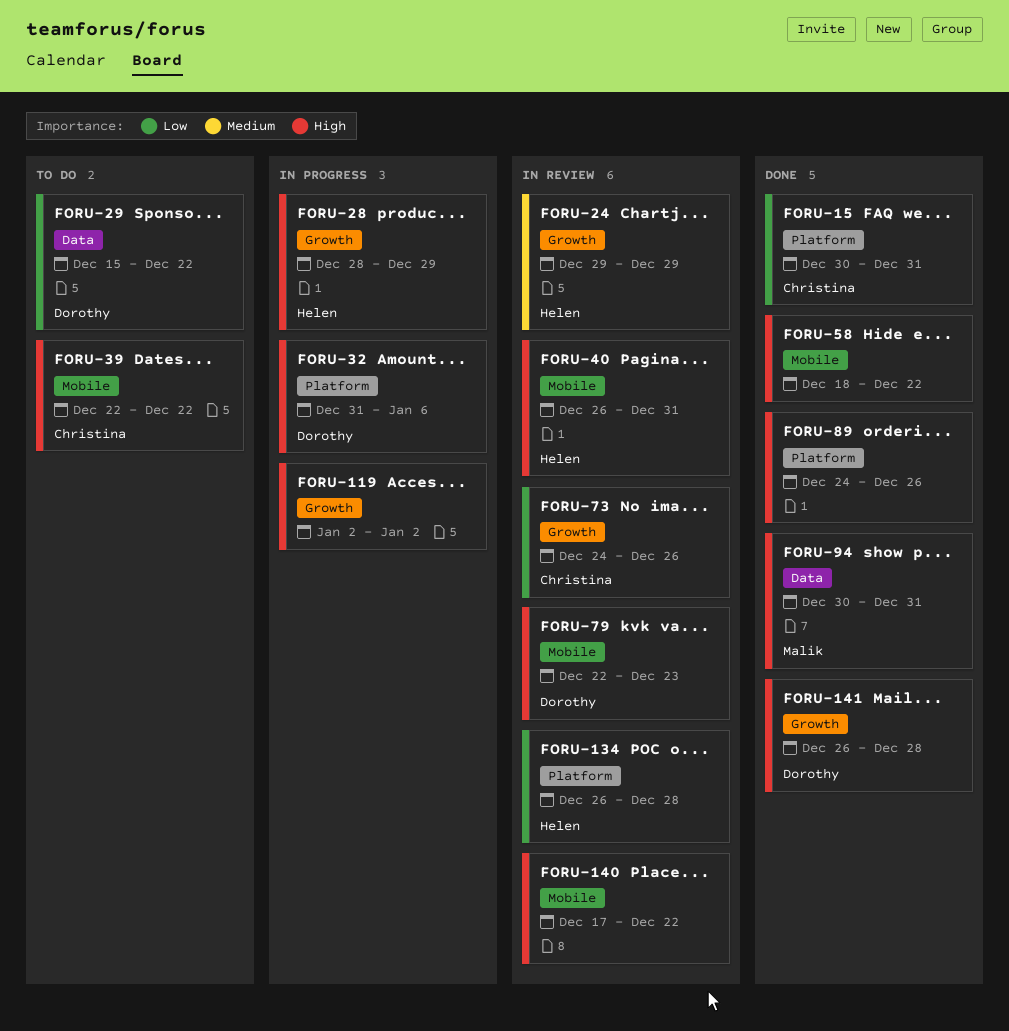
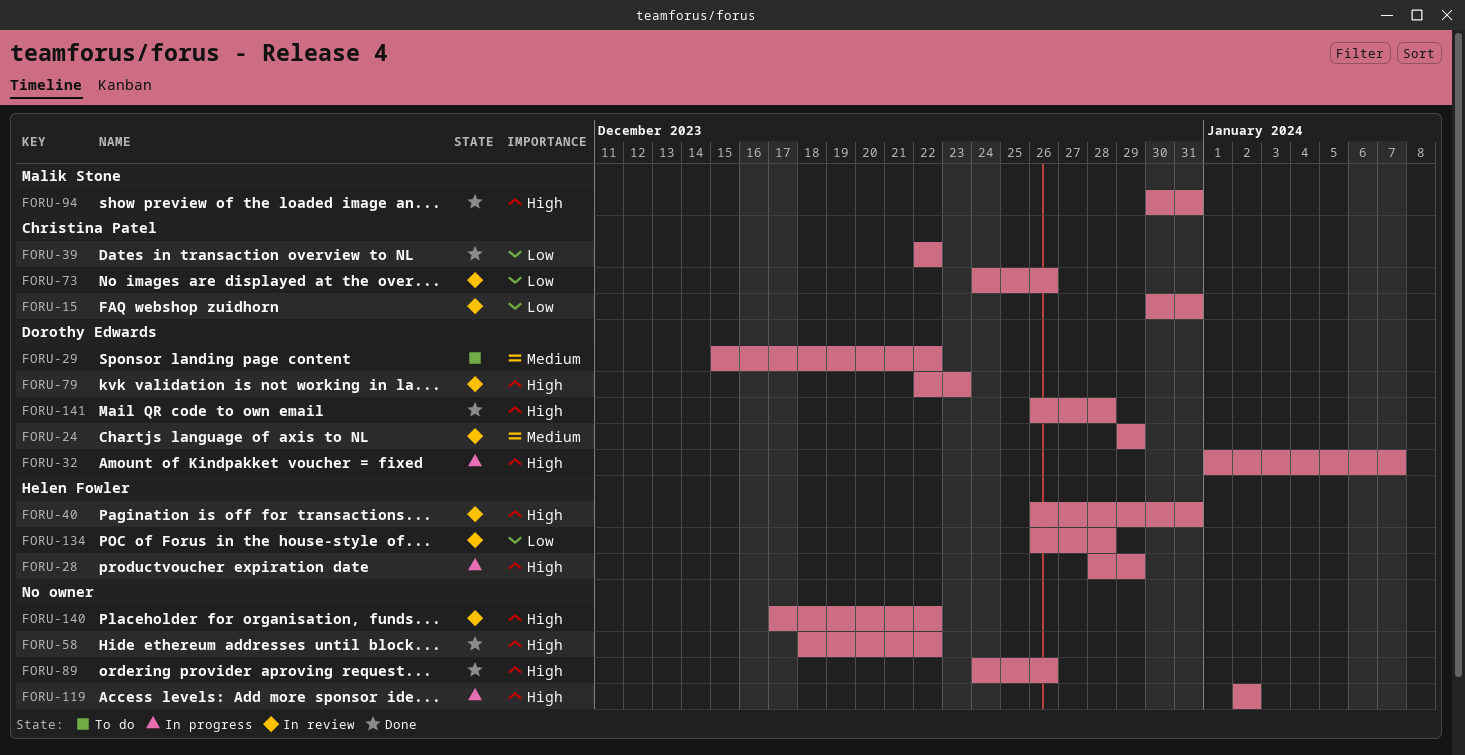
FORU-15, status: Done -> In review
FORU-24, owner: Helen Fowler -> Dorothy Edwards
FORU-29, priority: Low -> Medium
FORU-32, start: Dec 31 -> Jan 1
FORU-32, due: Jan 6 -> Jan 7
FORU-39, status: To do -> Done
FORU-39, priority: High -> Low

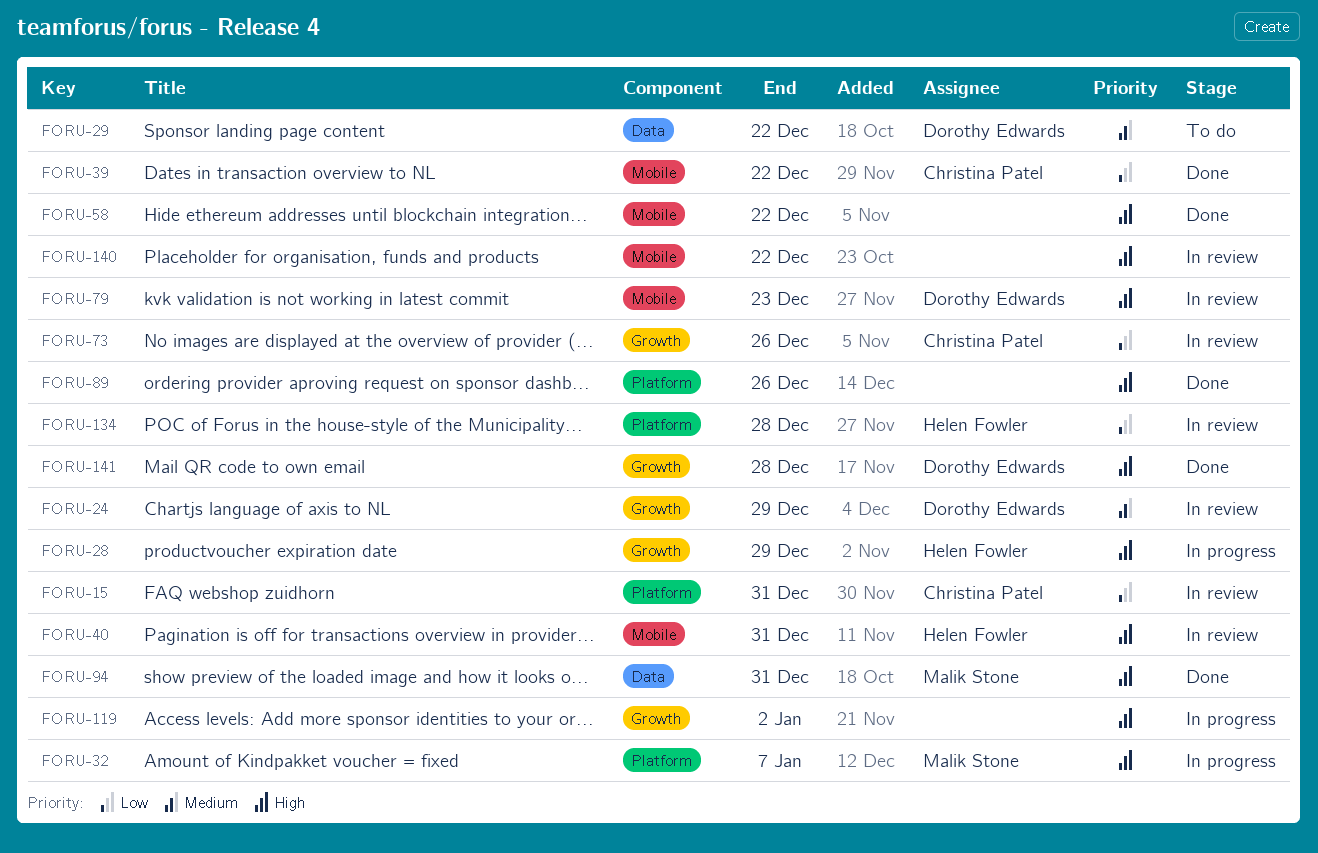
FORU-32, owner: Dorothy Edwards -> Malik Stone

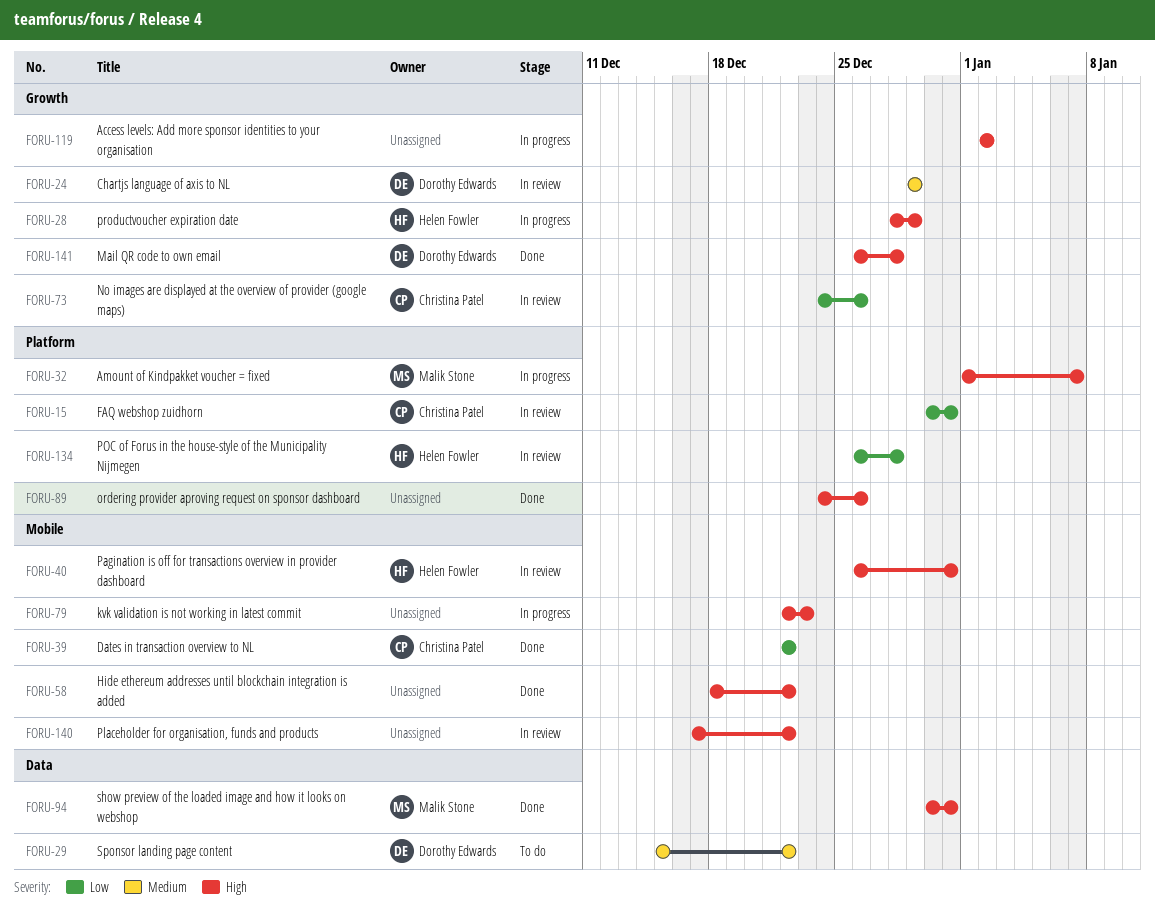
FORU-79, status: In review -> In progress
FORU-79, owner: Dorothy Edwards -> none

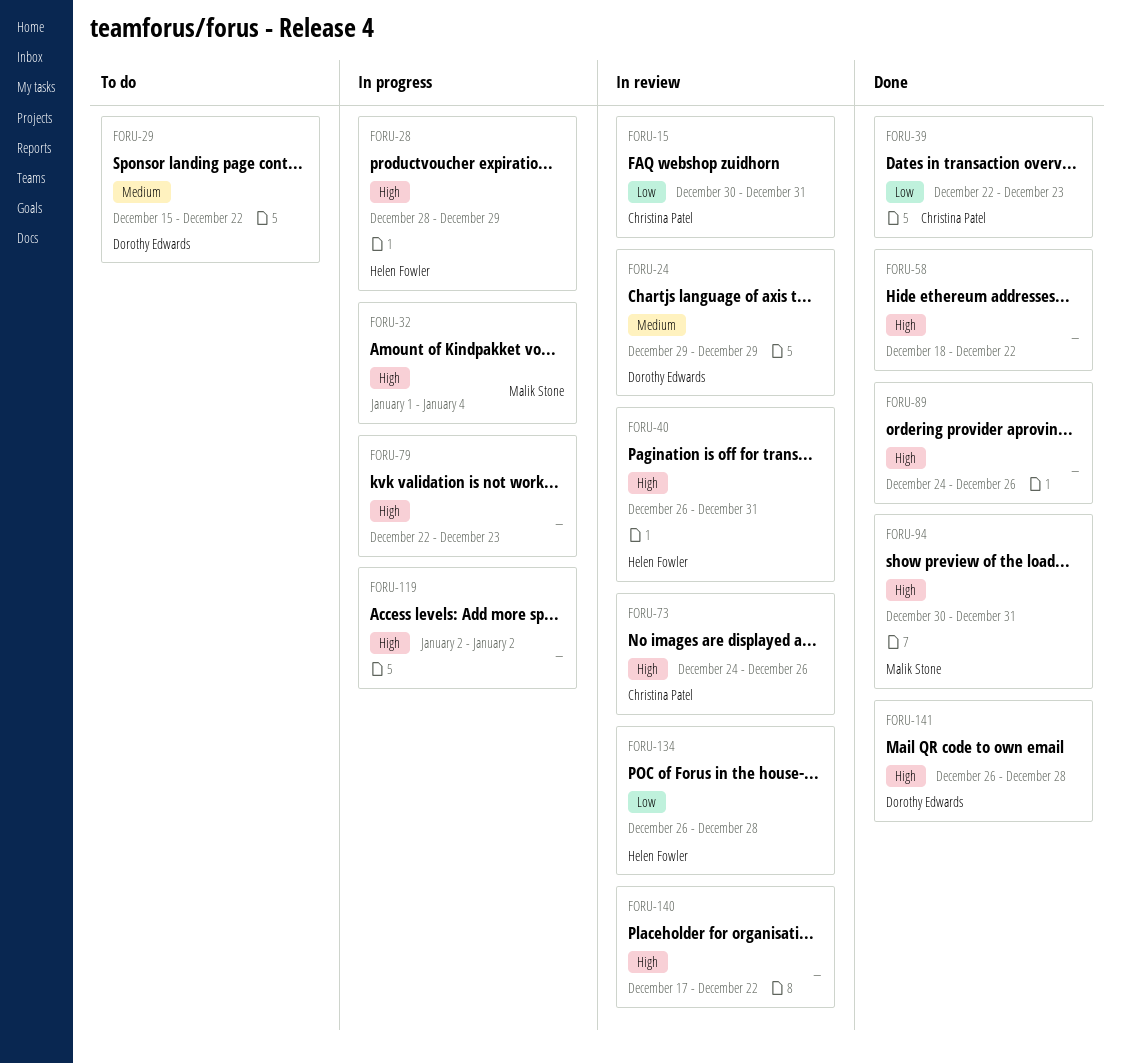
FORU-32, due: Jan 7 -> Jan 4
FORU-39, due: Dec 22 -> Dec 23
FORU-73, priority: Low -> High

